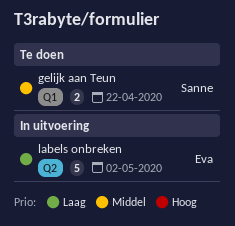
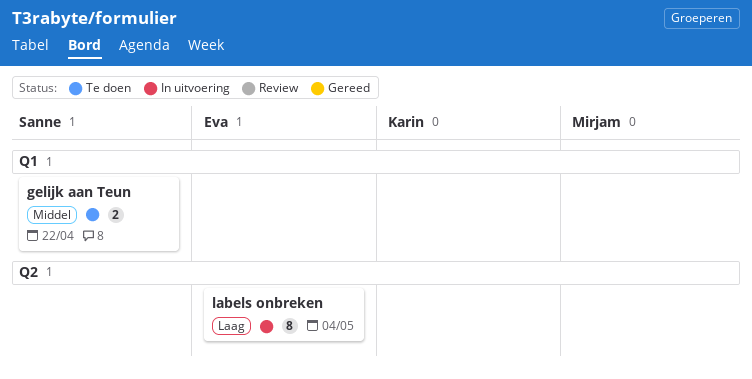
labels onbreken, estimate: 5 -> 8
labels onbreken, due: May 2 -> May 4

